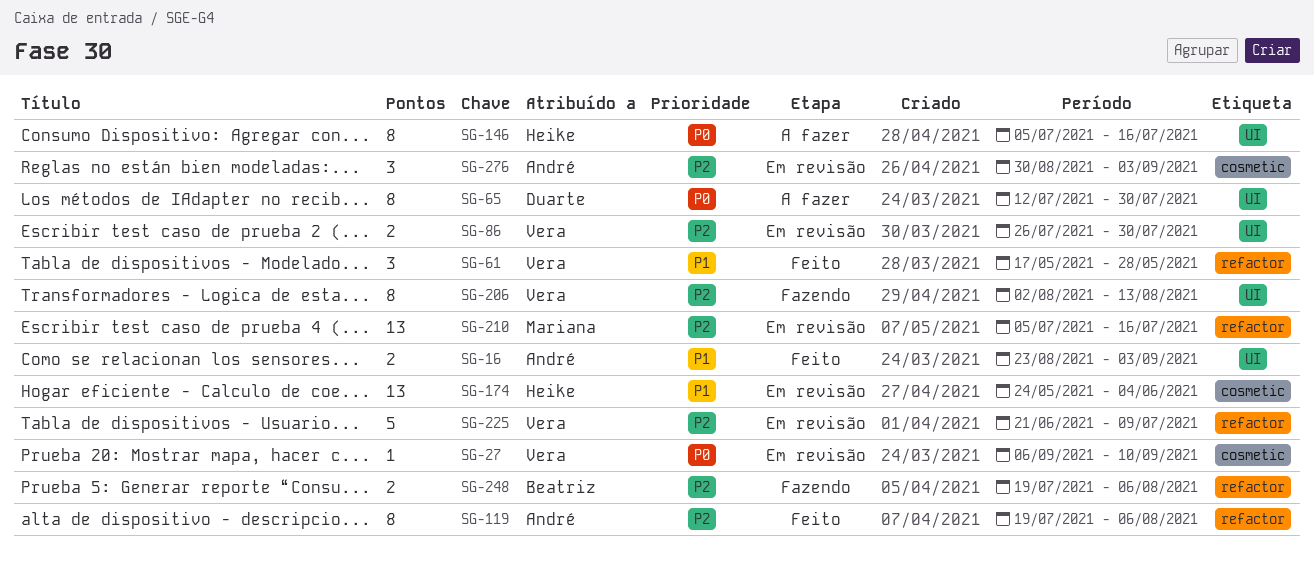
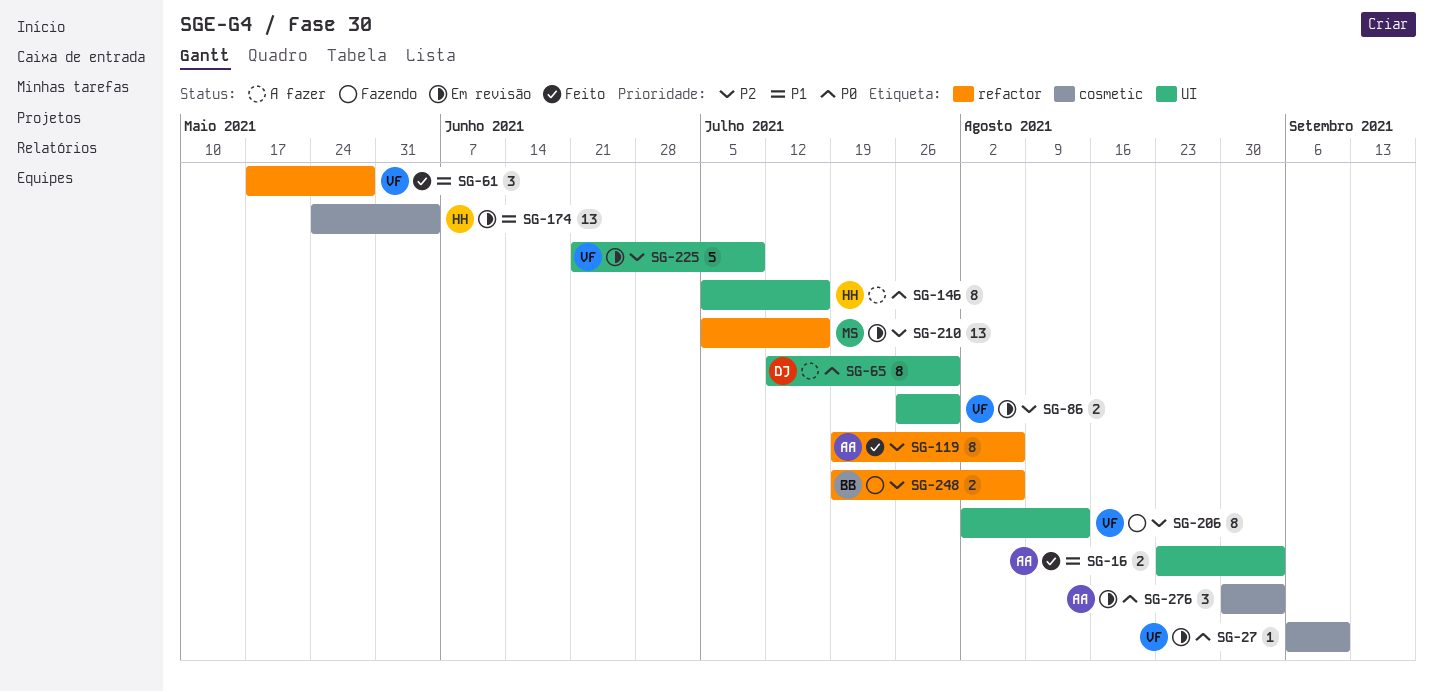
SG-225, label: refactor -> UI
SG-276, priority: P2 -> P0

